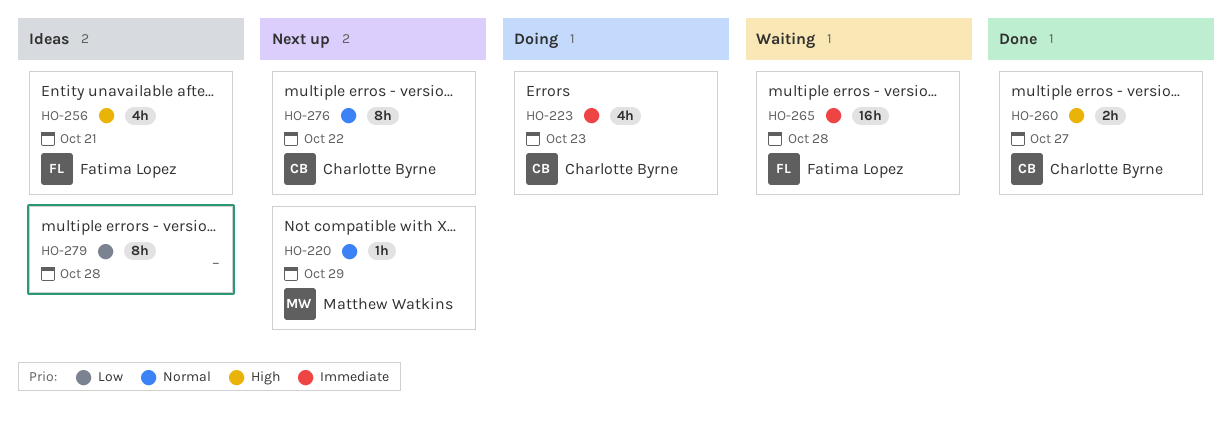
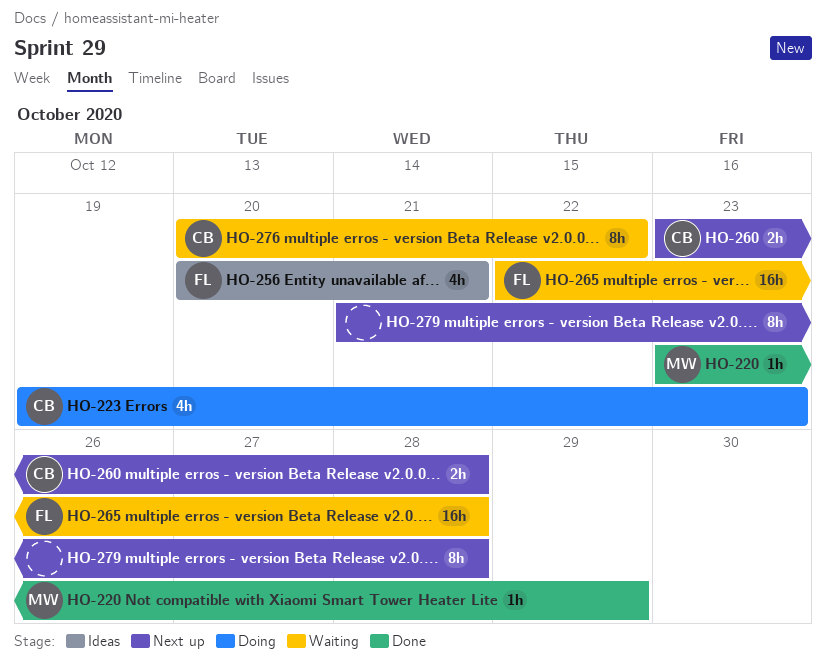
HO-220, status: Next up -> Done
HO-260, status: Done -> Next up
HO-260, due: Oct 27 -> Oct 28
HO-276, status: Next up -> Waiting
HO-279, status: Ideas -> Next up

